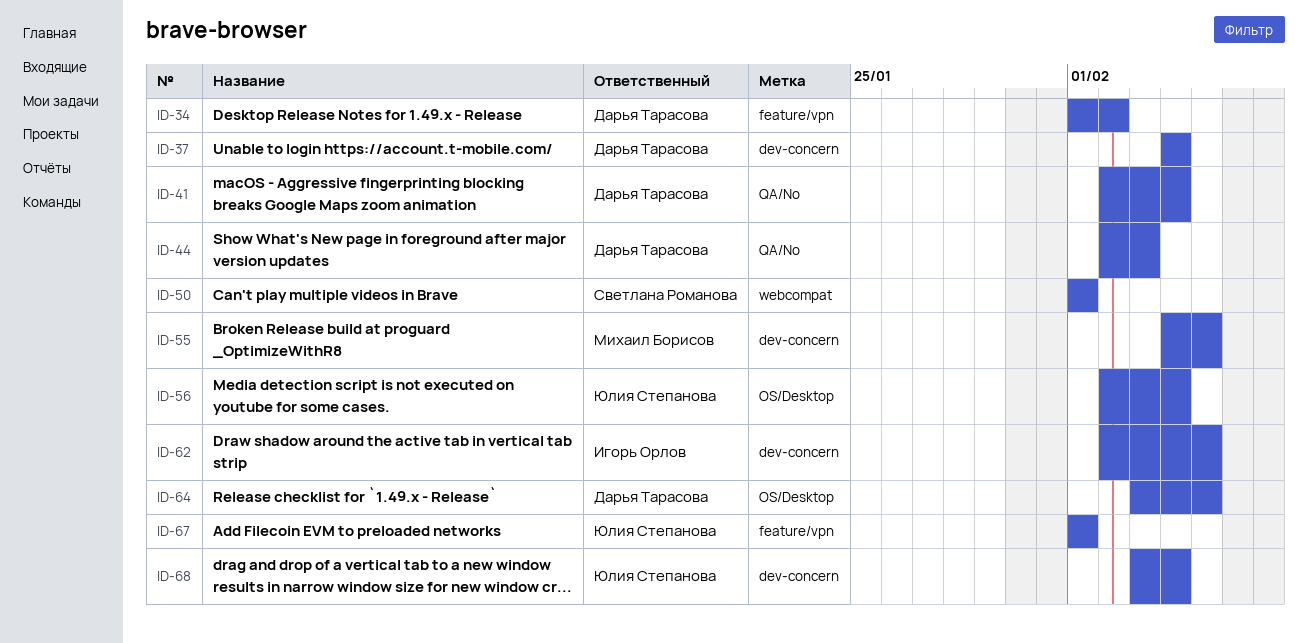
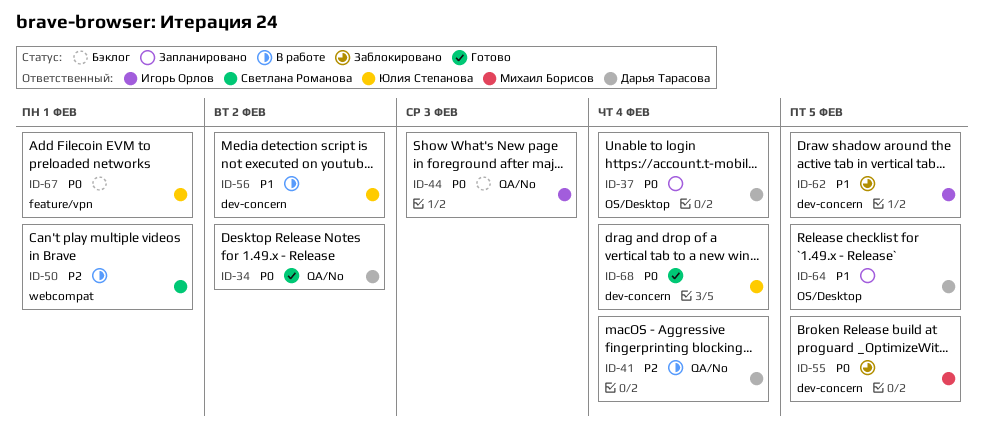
ID-34, label: feature/vpn -> QA/No
ID-37, label: dev-concern -> OS/Desktop
ID-44, owner: Дарья Тарасова -> Игорь Орлов
ID-56, label: OS/Desktop -> dev-concern
ID-56, due: Feb 4 -> Feb 2

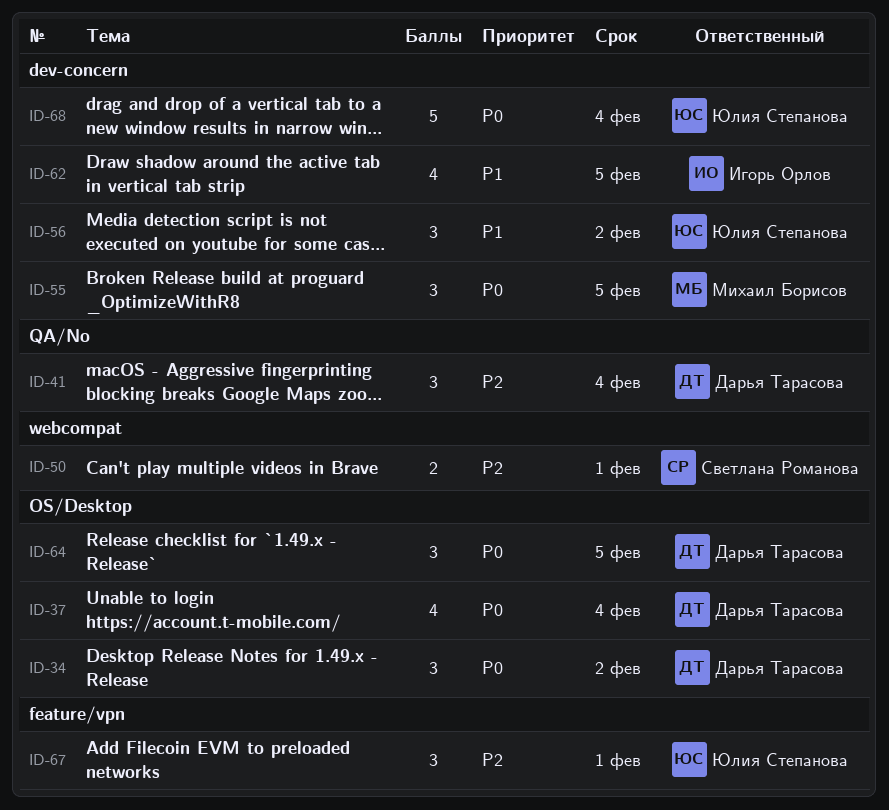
ID-34, label: QA/No -> OS/Desktop
ID-44: present -> none
ID-64, priority: P1 -> P0
ID-67, priority: P0 -> P2

